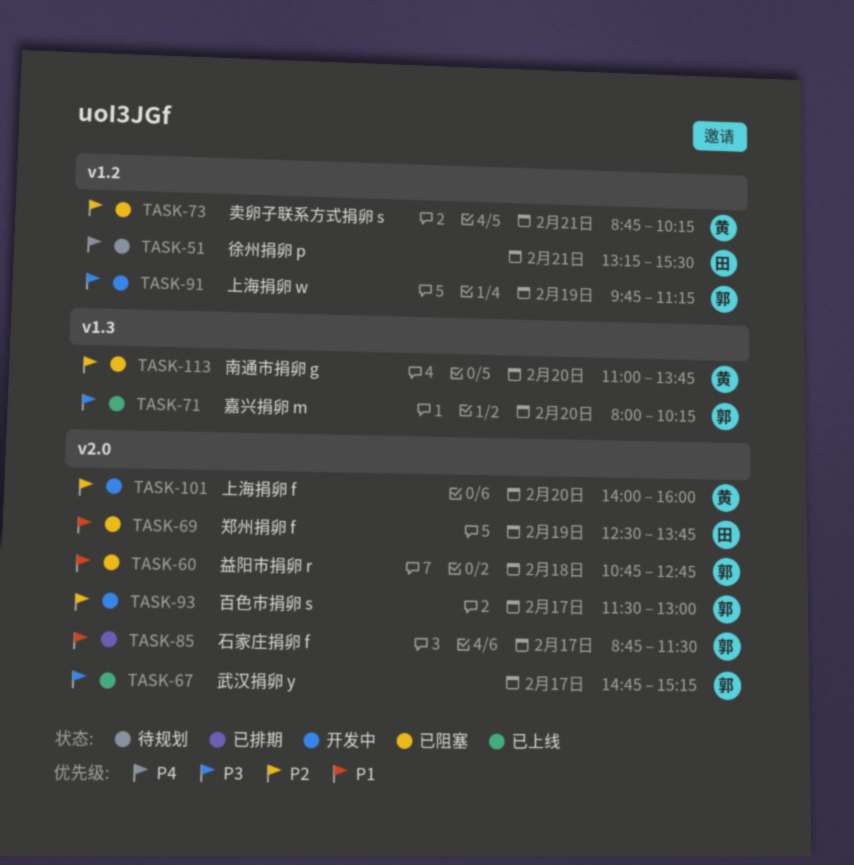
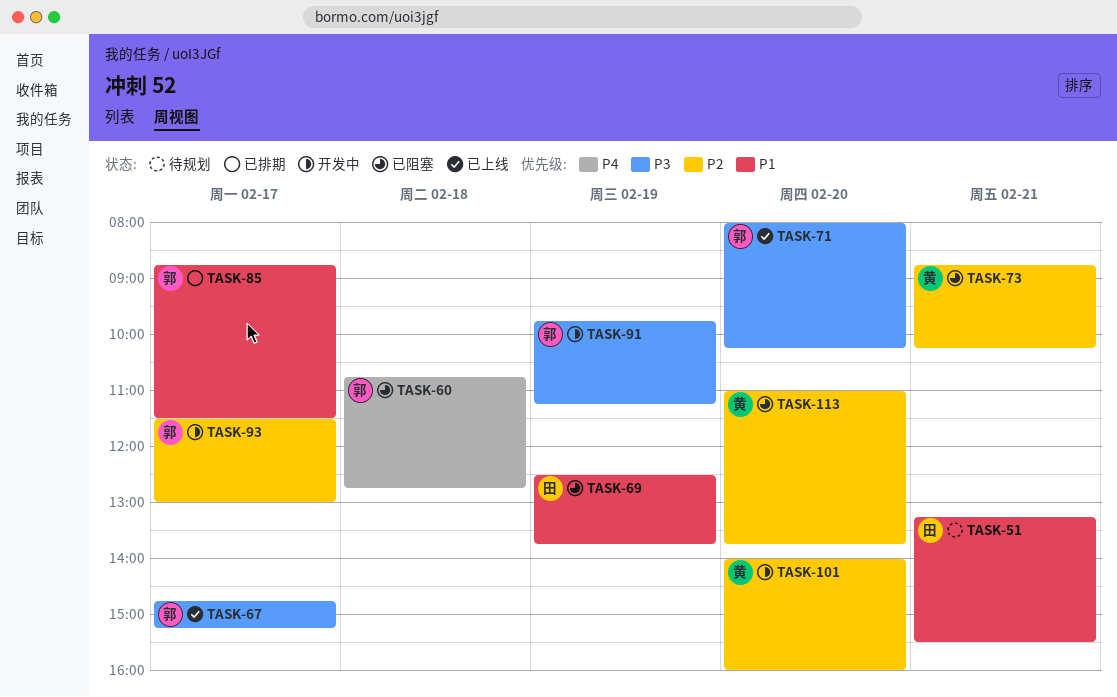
TASK-51, priority: P4 -> P1
TASK-60, priority: P1 -> P4

